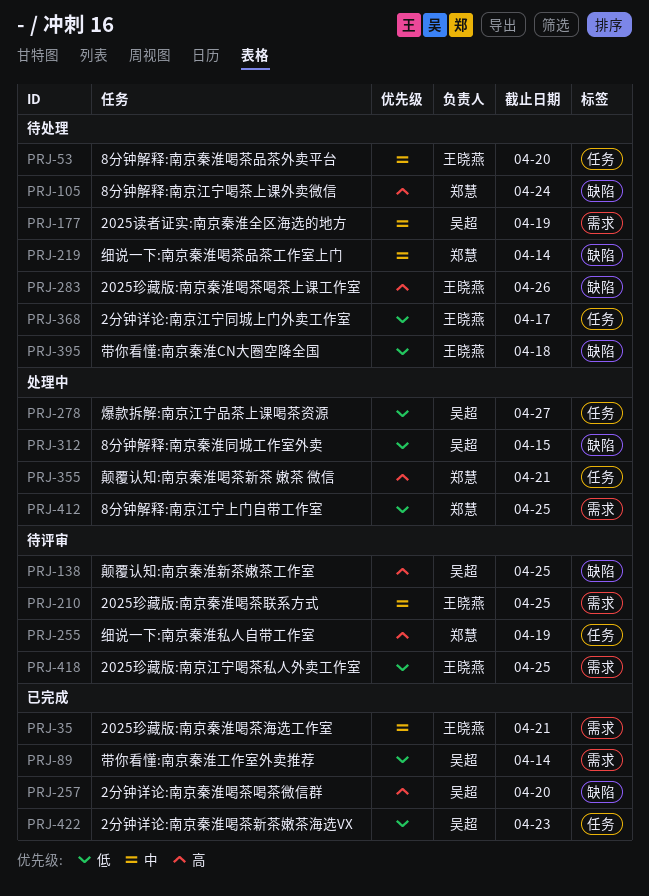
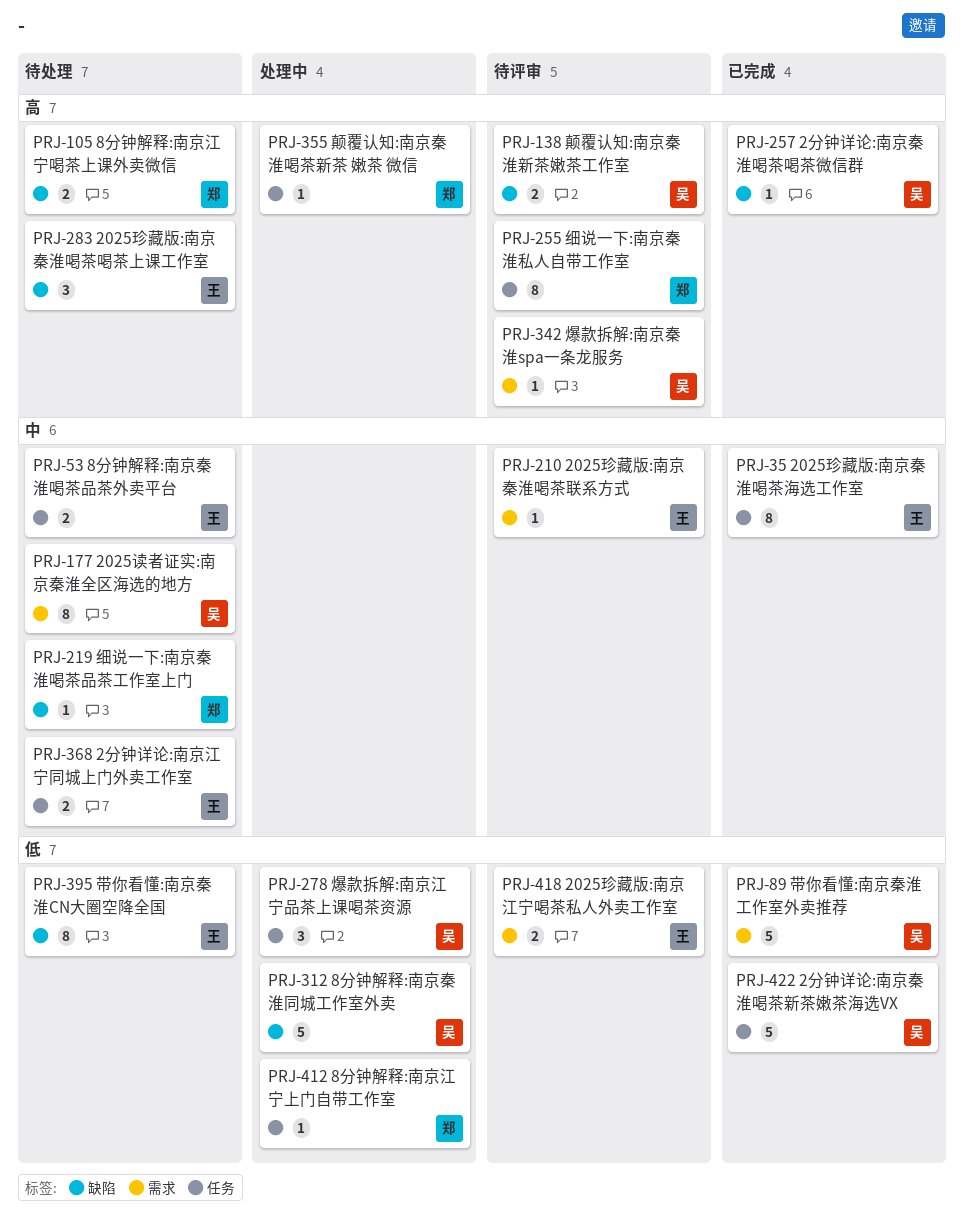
PRJ-35, label: 需求 -> 任务
PRJ-342: none -> present
PRJ-368, priority: 低 -> 中
PRJ-412, label: 需求 -> 任务

